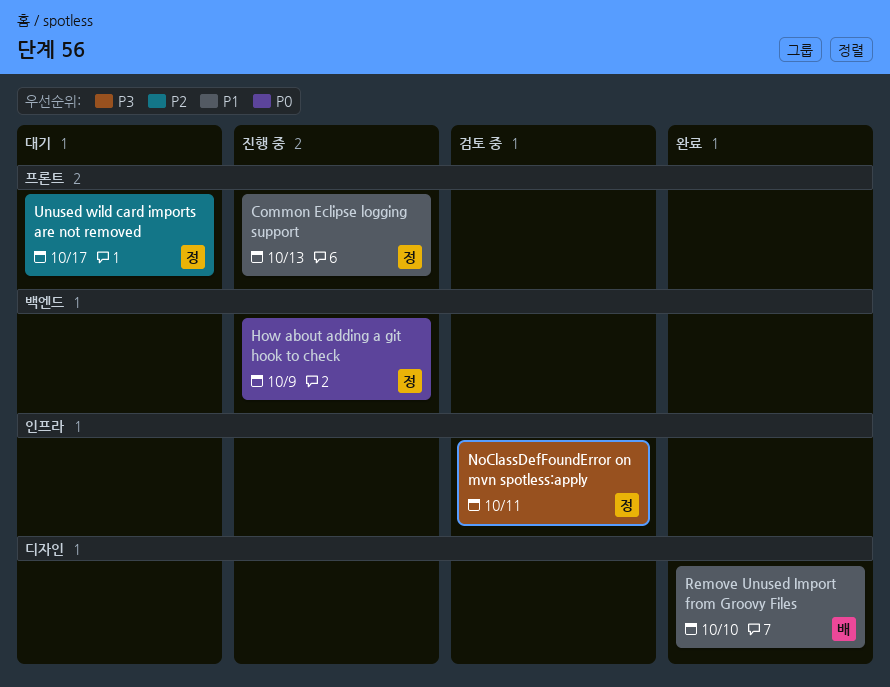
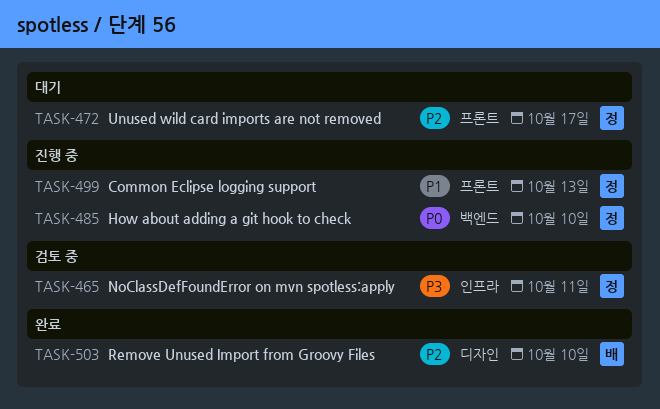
How about adding a git hook to check, due: Oct 9 -> Oct 10
Remove Unused Import from Groovy Files, priority: P1 -> P2

